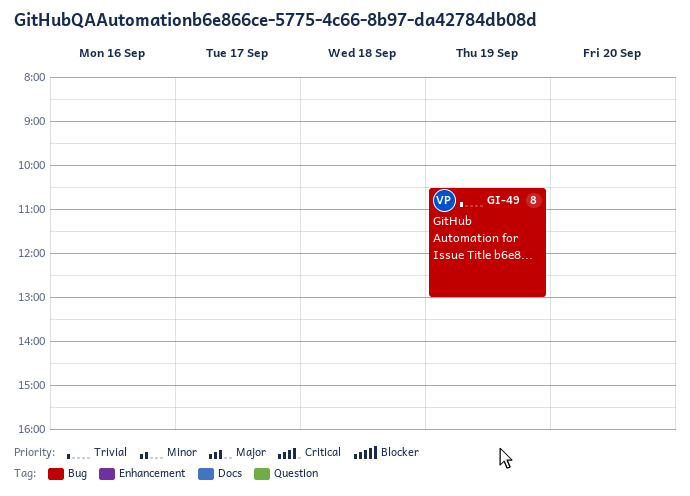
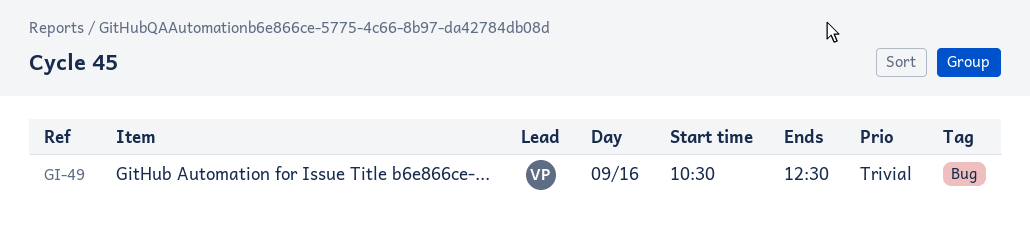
GI-49, day: Sep 19 -> Sep 16
GI-49, ends: 13:00 -> 12:30

